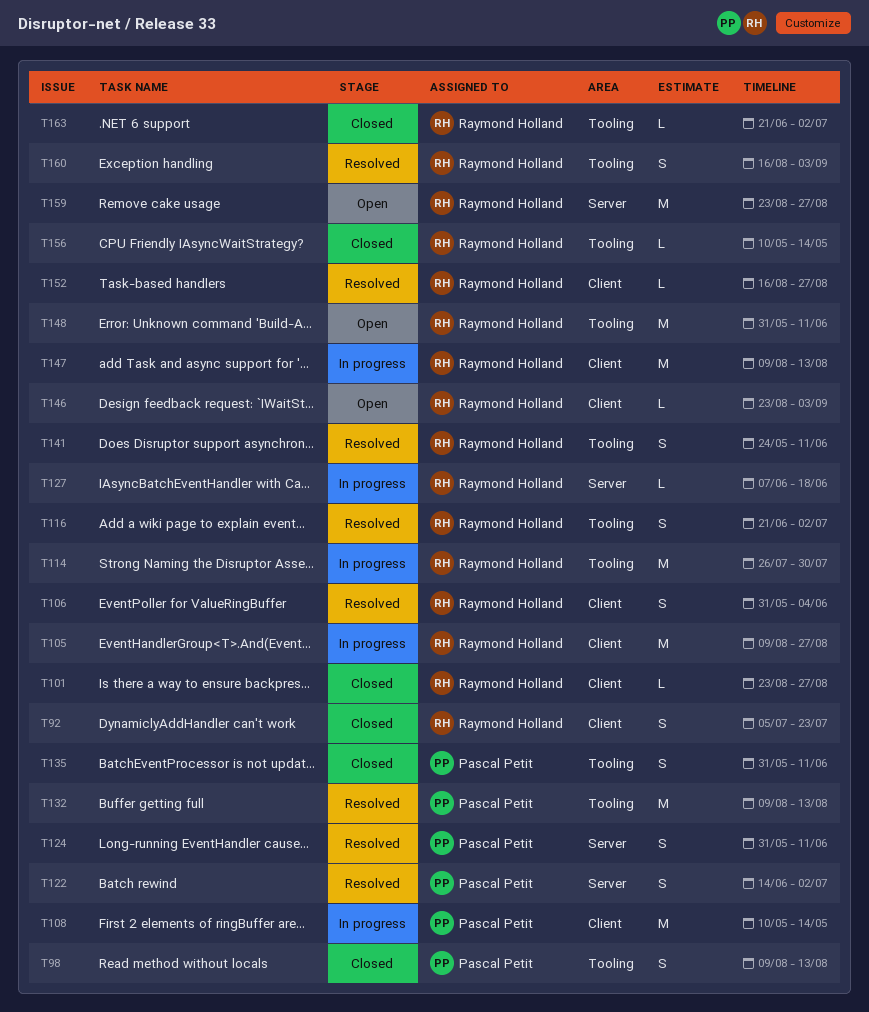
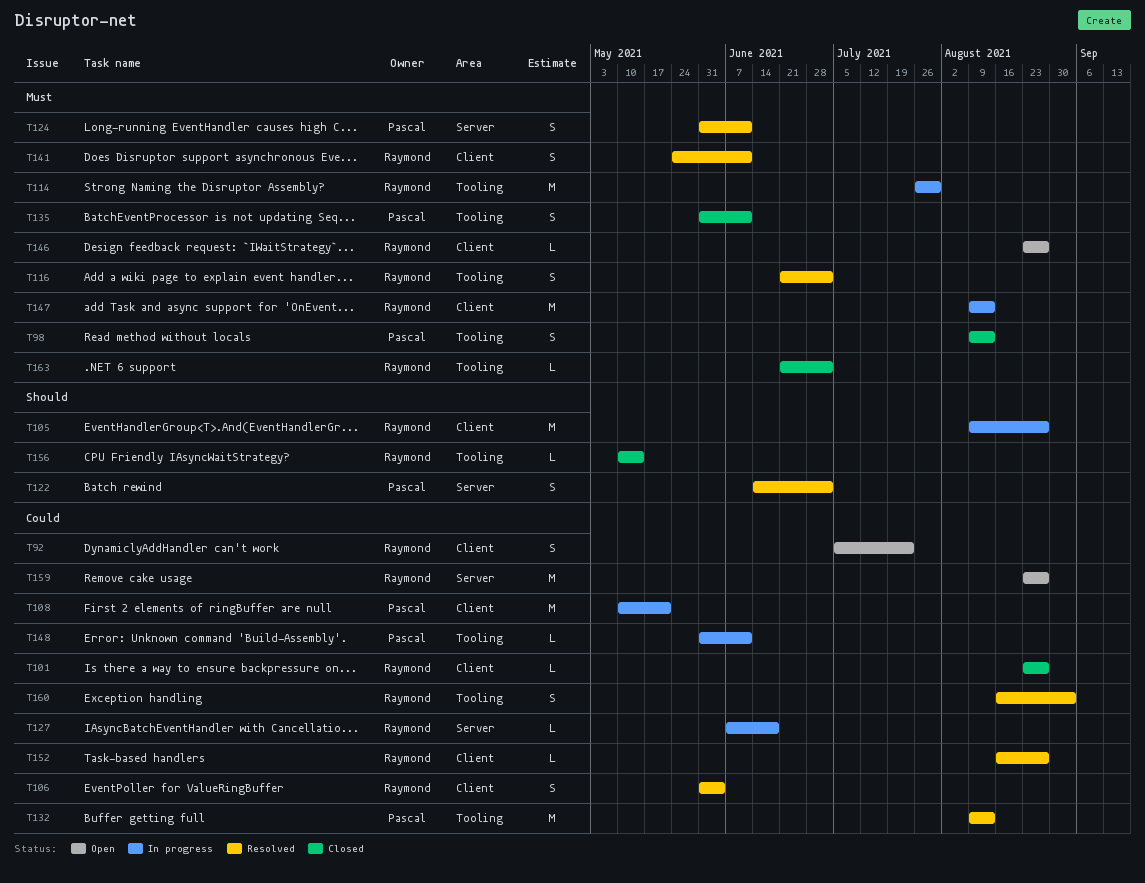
T92, status: Closed -> Open
T108, due: May 14 -> May 21
T141, label: Tooling -> Client
T146, due: Sep 3 -> Aug 27
T148, status: Open -> In progress
T148, owner: Raymond Holland -> Pascal Petit
T148, estimate: M -> L

